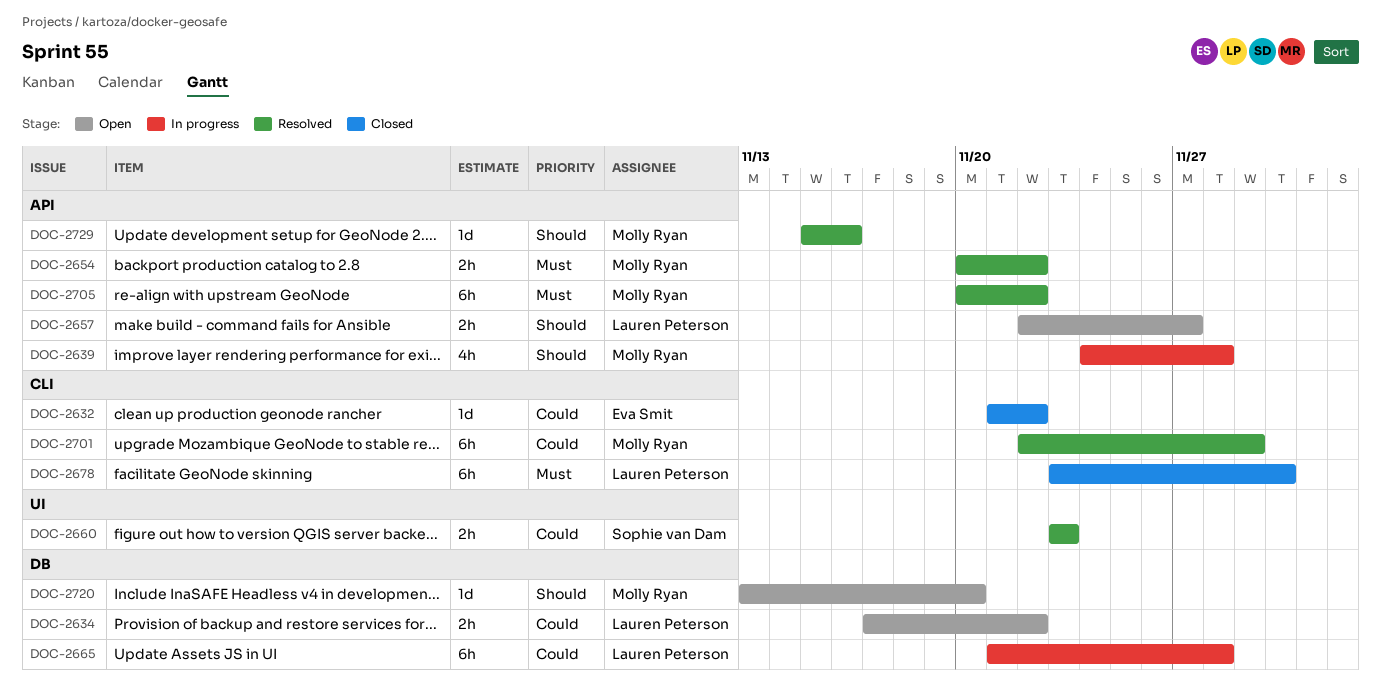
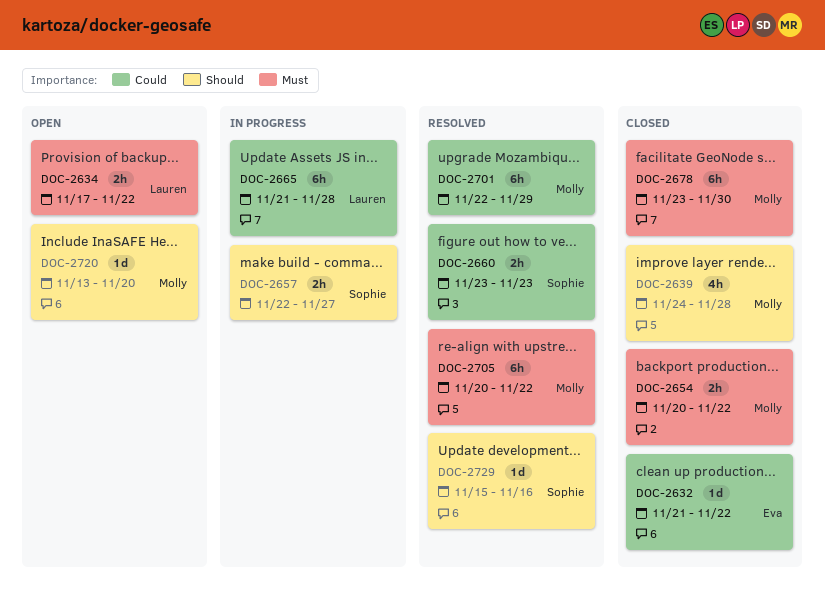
DOC-2634, priority: Could -> Must
DOC-2639, status: In progress -> Closed
DOC-2654, status: Resolved -> Closed
DOC-2657, status: Open -> In progress
DOC-2657, owner: Lauren Peterson -> Sophie van Dam
DOC-2678, owner: Lauren Peterson -> Molly Ryan
DOC-2729, owner: Molly Ryan -> Sophie van Dam

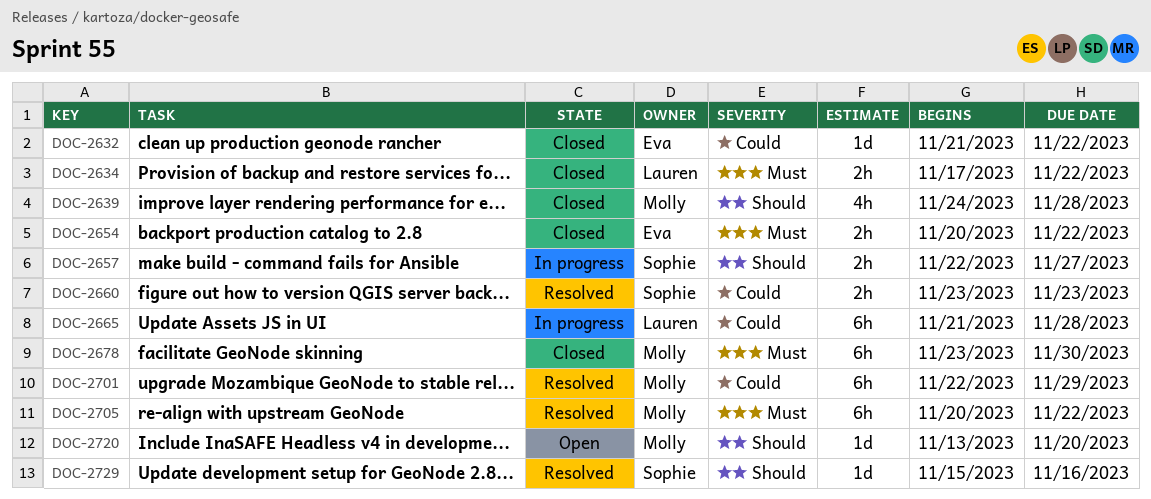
DOC-2634, status: Open -> Closed
DOC-2654, owner: Molly -> Eva

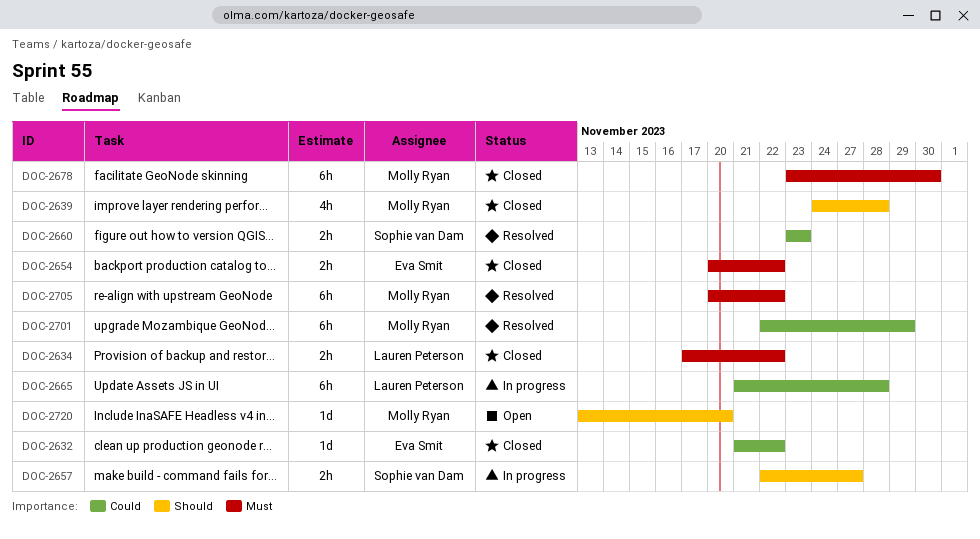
DOC-2729: present -> none

